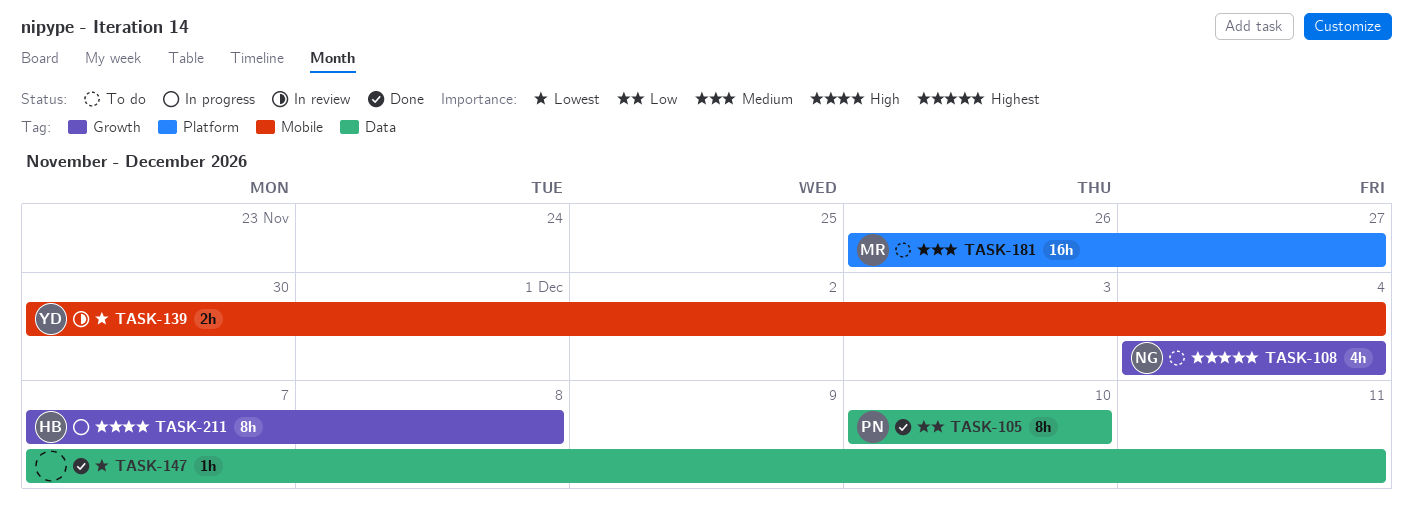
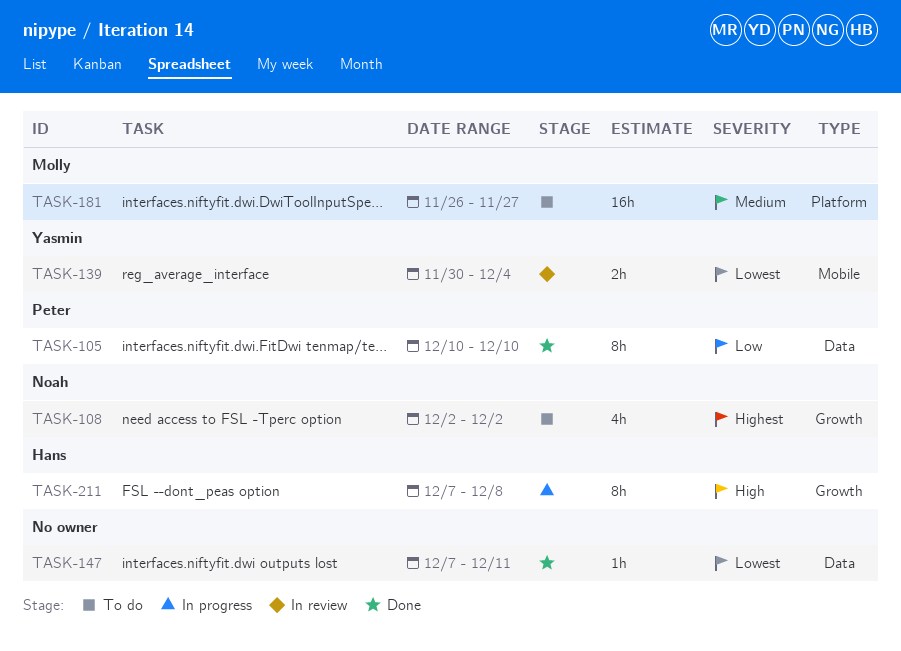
TASK-108, start: Dec 4 -> Dec 2
TASK-108, due: Dec 4 -> Dec 2

